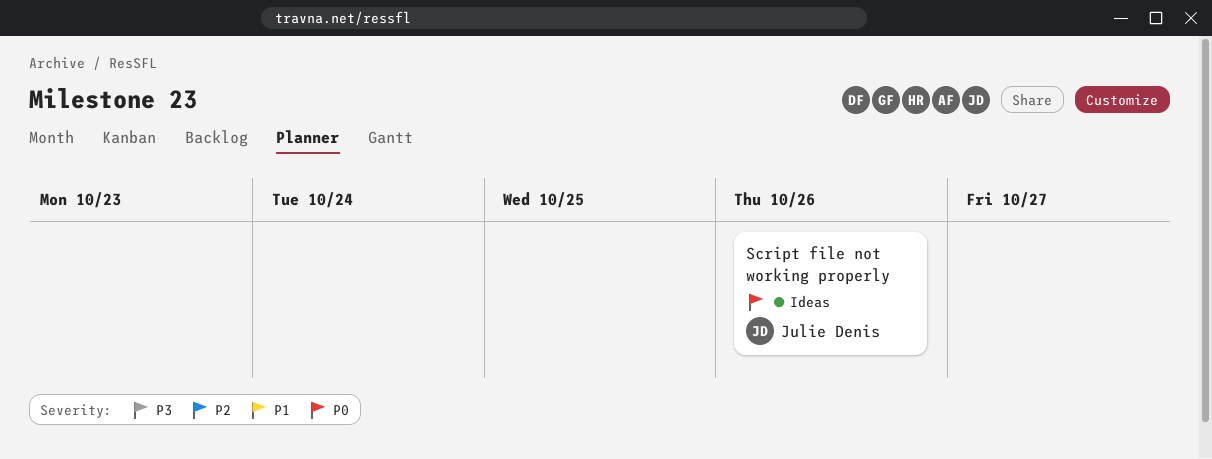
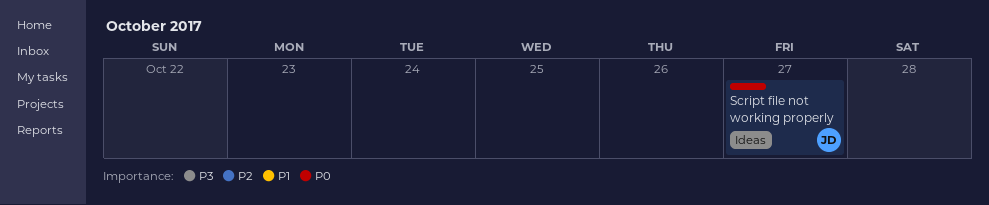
Script file not working properly, due: Oct 26 -> Oct 27

